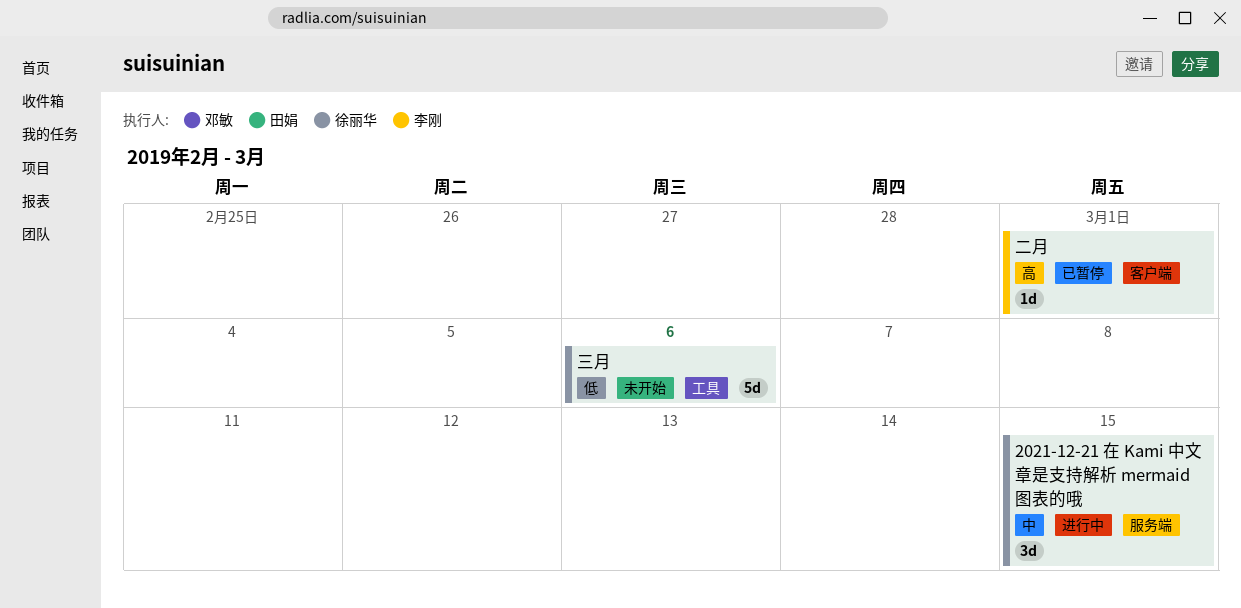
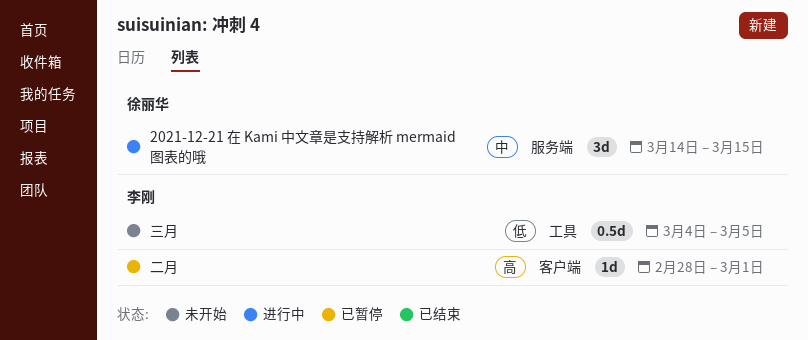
三月, owner: 徐丽华 -> 李刚
三月, estimate: 5d -> 0.5d
三月, due: Mar 6 -> Mar 5

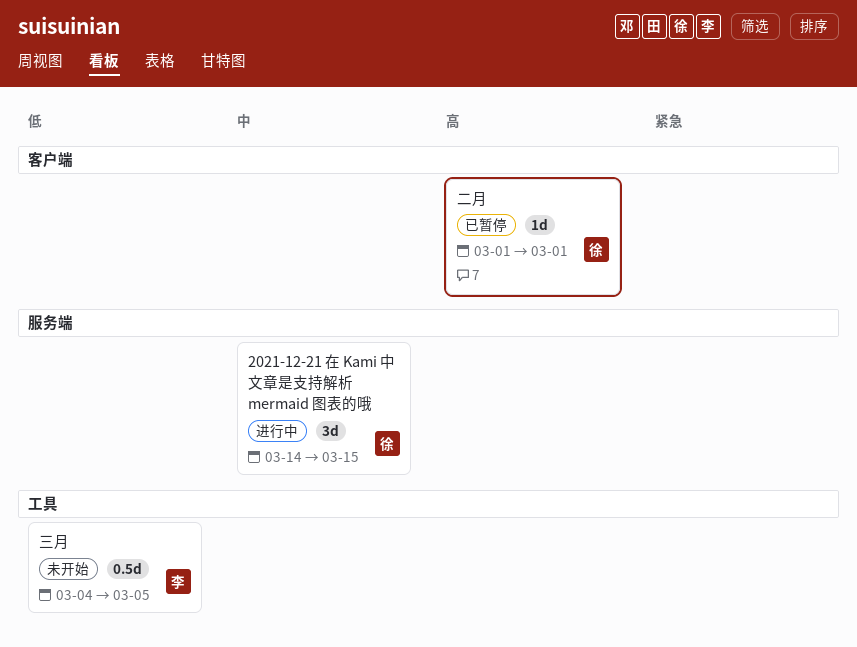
二月, owner: 李刚 -> 徐丽华
二月, start: Feb 28 -> Mar 1

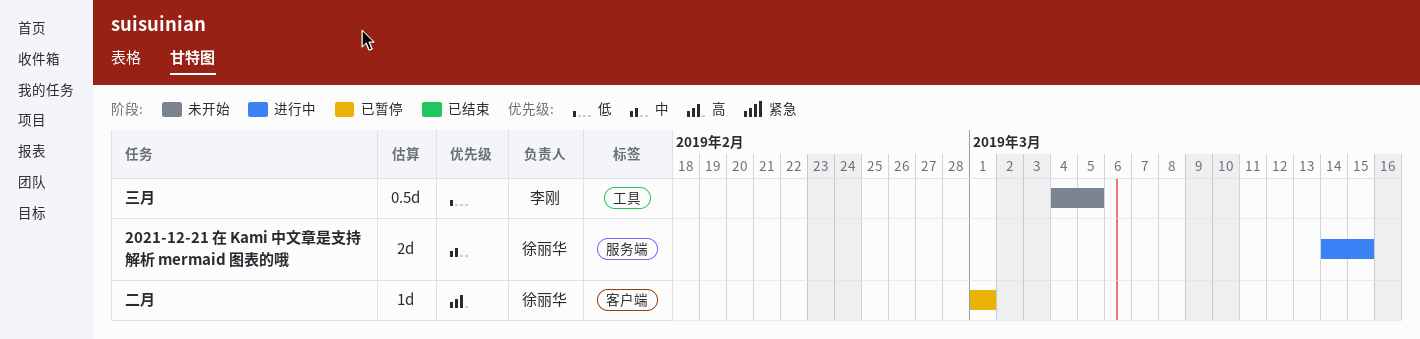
2021-12-21 在 Kami 中文章是支持解析 mermaid 图表的哦, estimate: 3d -> 2d

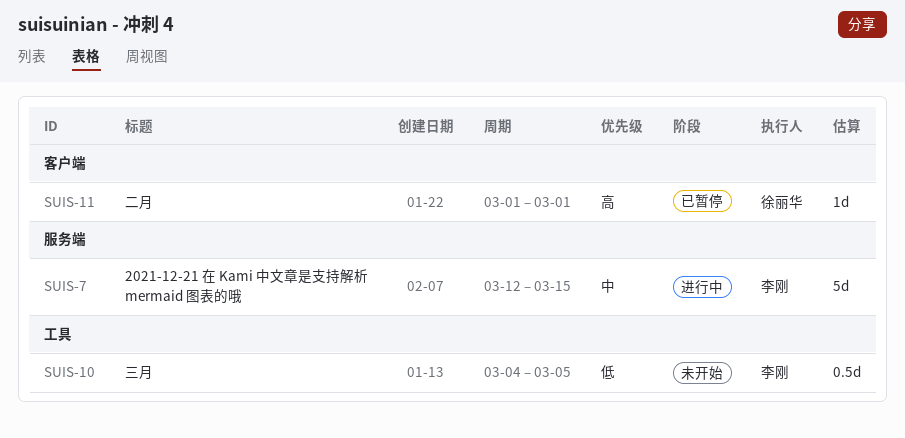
2021-12-21 在 Kami 中文章是支持解析 mermaid 图表的哦, owner: 徐丽华 -> 李刚
2021-12-21 在 Kami 中文章是支持解析 mermaid 图表的哦, estimate: 2d -> 5d
2021-12-21 在 Kami 中文章是支持解析 mermaid 图表的哦, start: Mar 14 -> Mar 12

